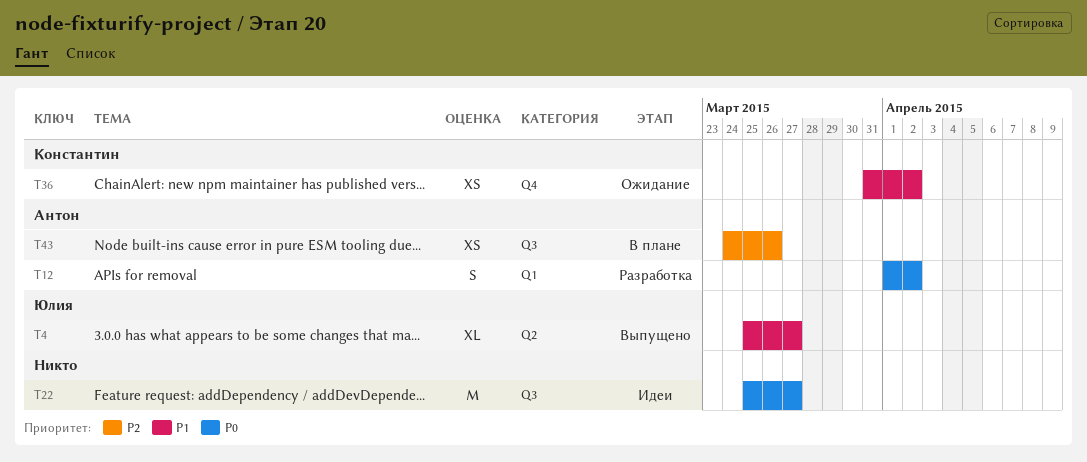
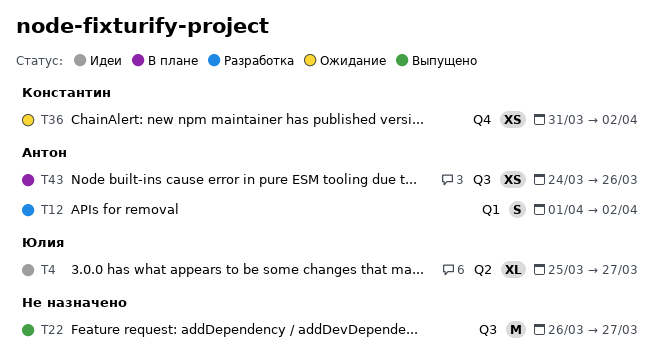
T4, status: Выпущено -> Идеи
T22, status: Идеи -> Выпущено
T22, start: Mar 25 -> Mar 26

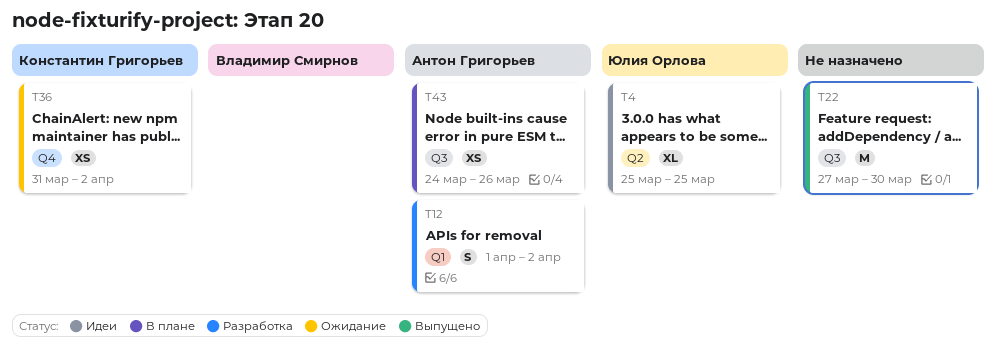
T4, due: Mar 27 -> Mar 25
T22, start: Mar 26 -> Mar 27
T22, due: Mar 27 -> Mar 30

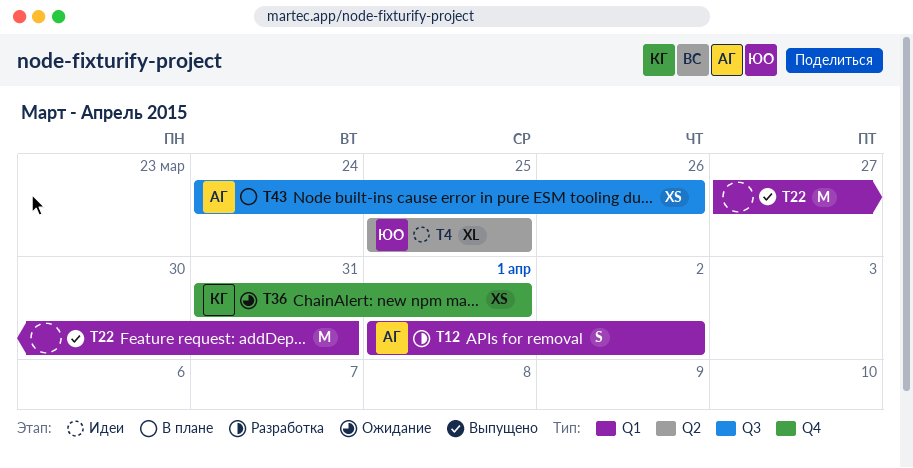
T22, label: Q3 -> Q1
T22, due: Mar 30 -> Mar 31
T36, due: Apr 2 -> Apr 1

